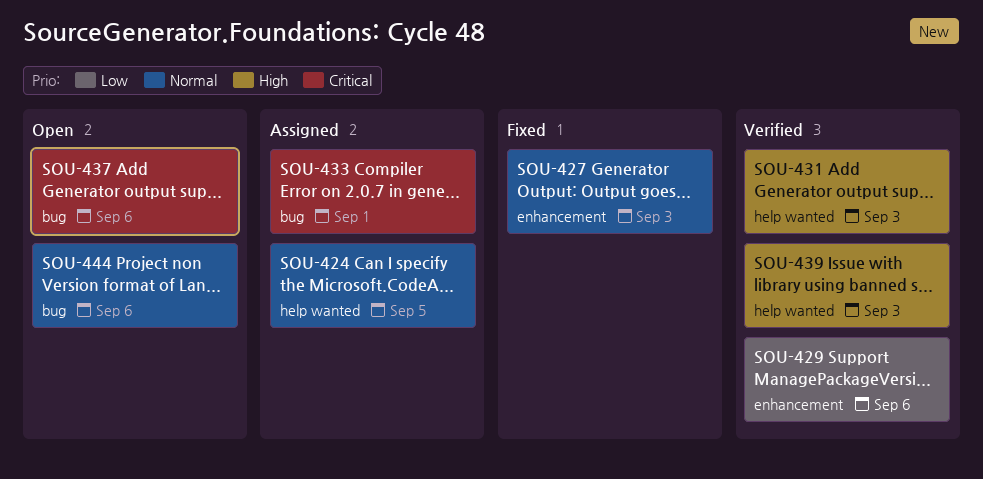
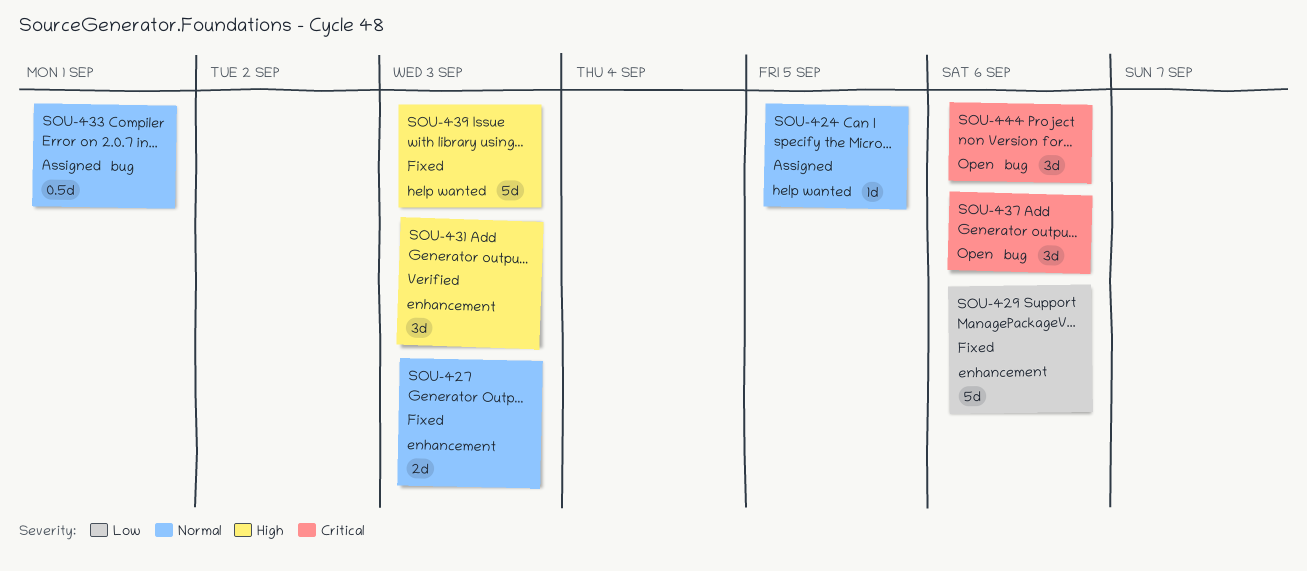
SOU-429, status: Verified -> Fixed
SOU-431, label: help wanted -> enhancement
SOU-433, priority: Critical -> Normal
SOU-439, status: Verified -> Fixed
SOU-444, priority: Normal -> Critical

